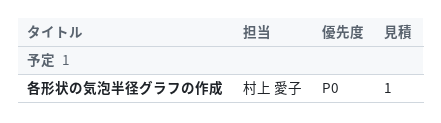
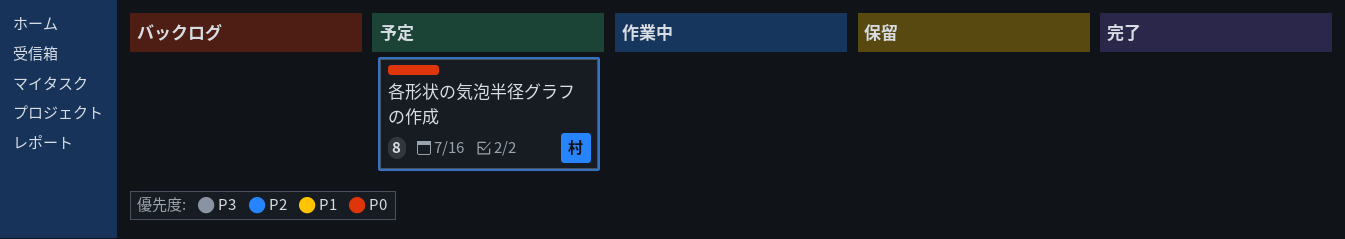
各形状の気泡半径グラフの作成, estimate: 1 -> 8

